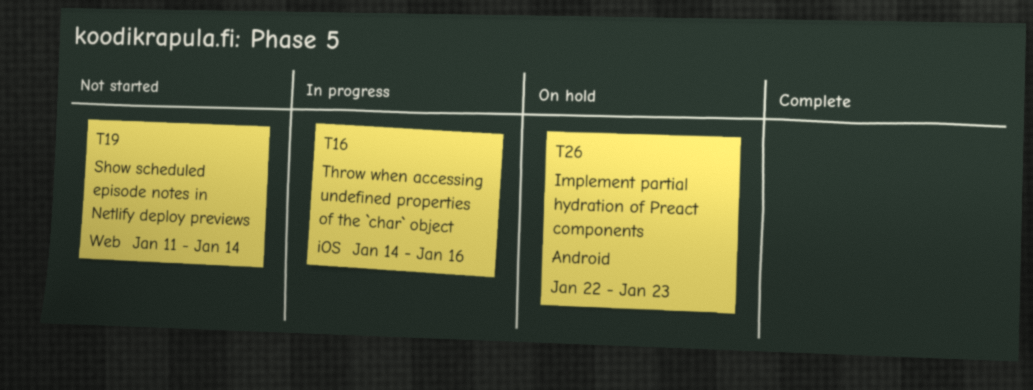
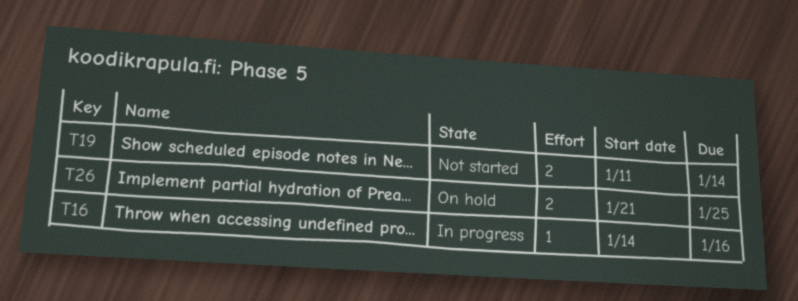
T26, start: Jan 22 -> Jan 21
T26, due: Jan 23 -> Jan 25

